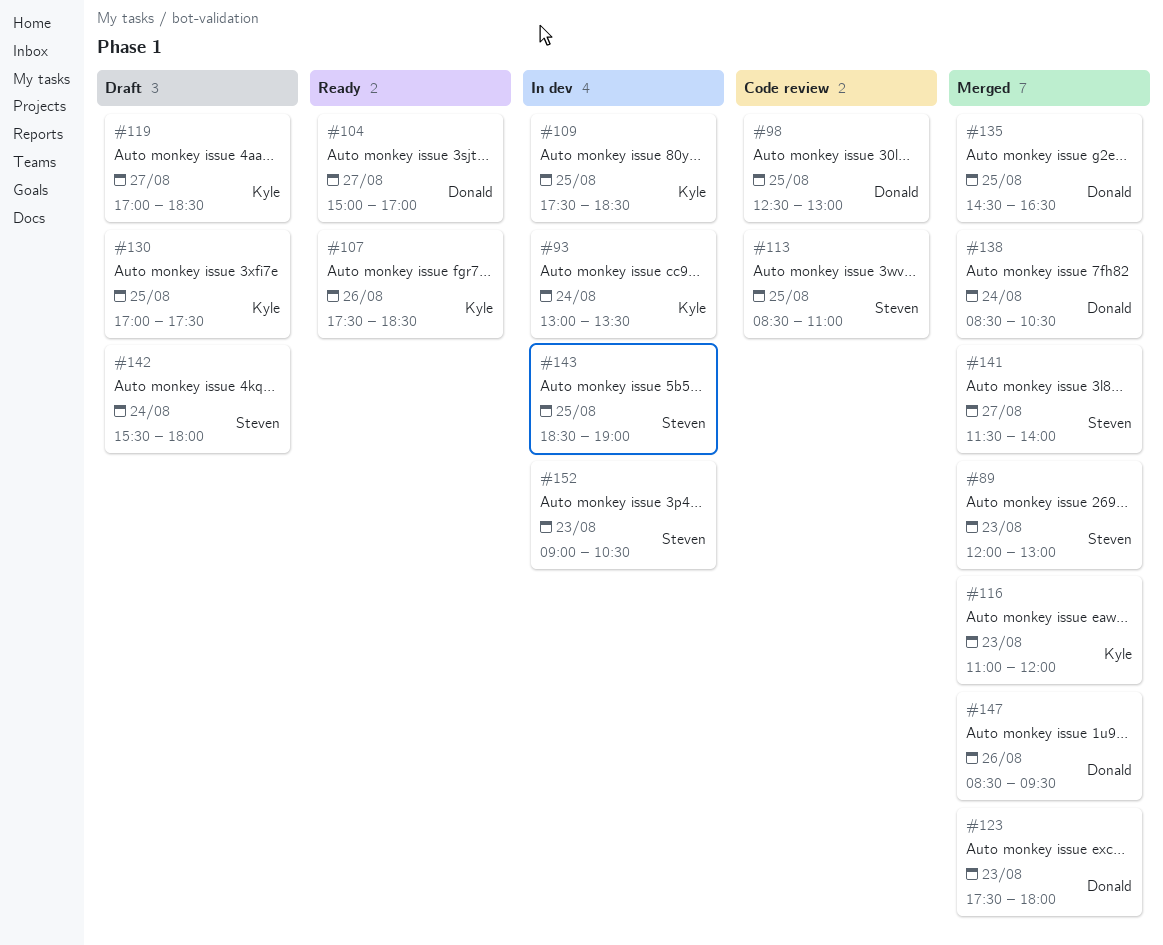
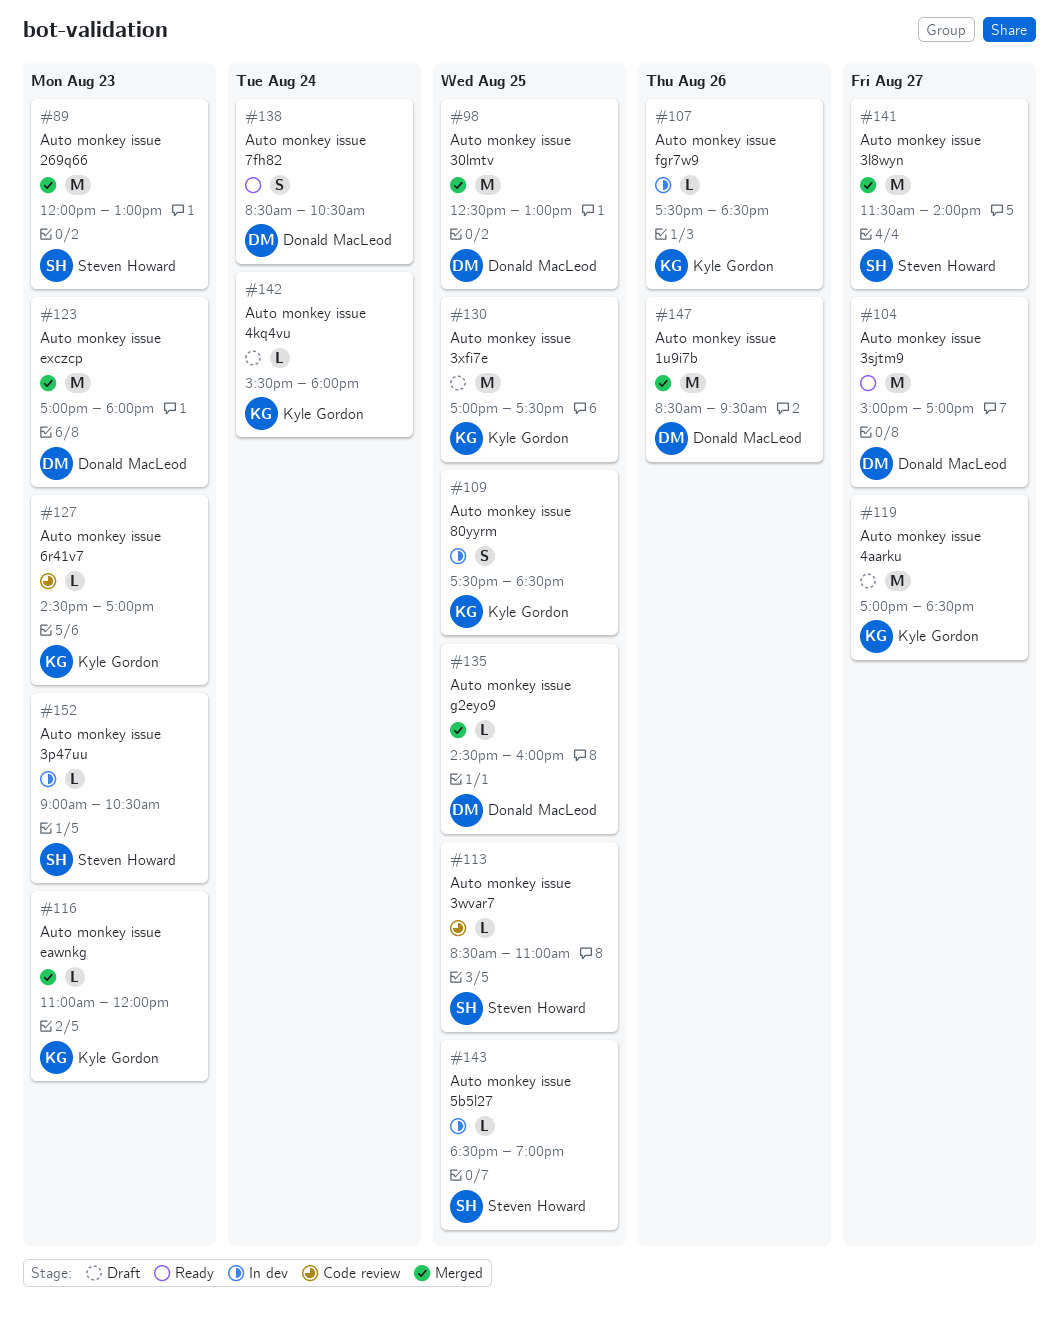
#93: present -> none
#98, status: Code review -> Merged
#107, status: Ready -> In dev
#123, begins: 17:30 -> 17:00
#127: none -> present
#135, ends: 16:30 -> 16:00
#138, status: Merged -> Ready
#142, owner: Steven Howard -> Kyle Gordon

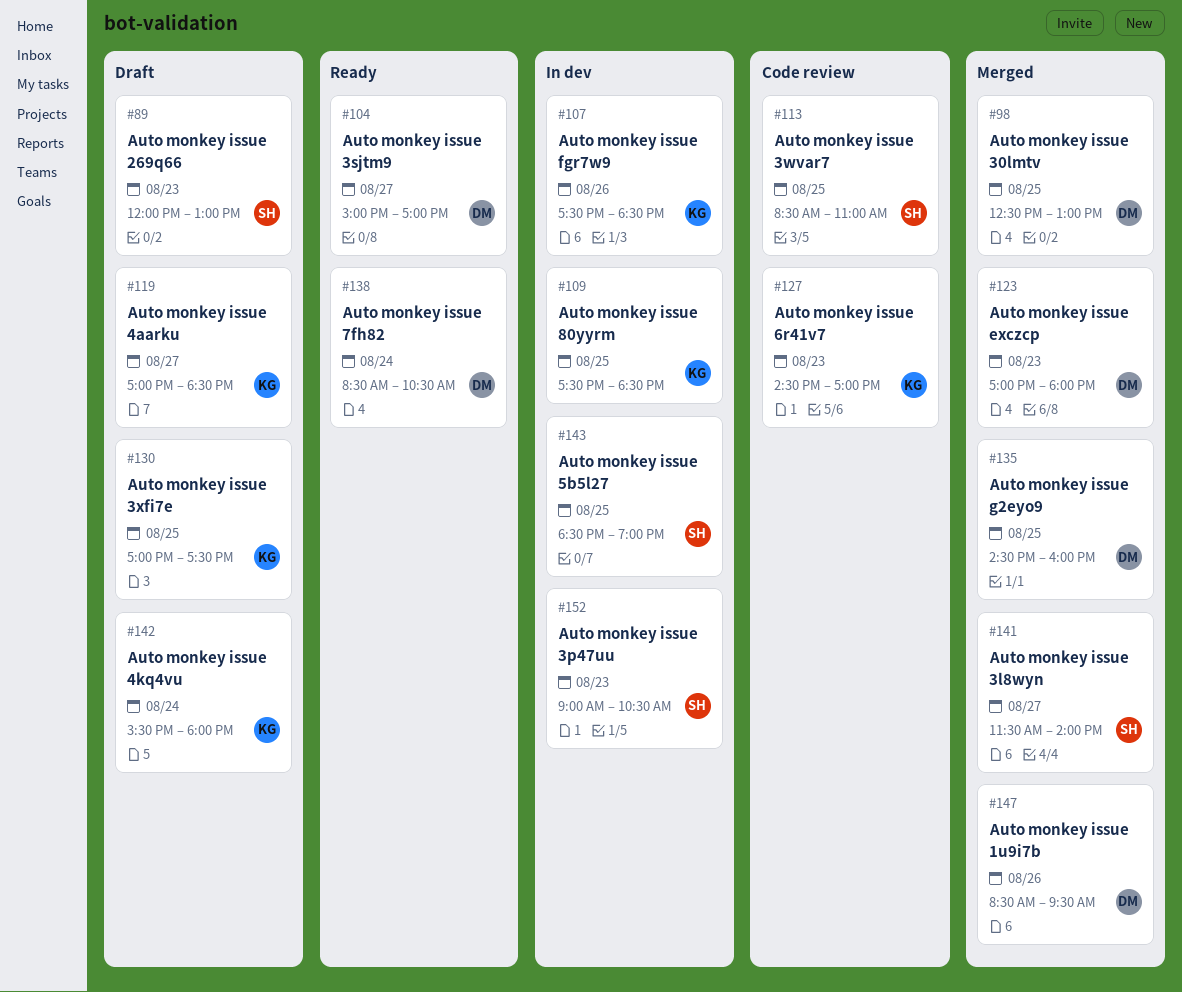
#89, status: Merged -> Draft
#116: present -> none

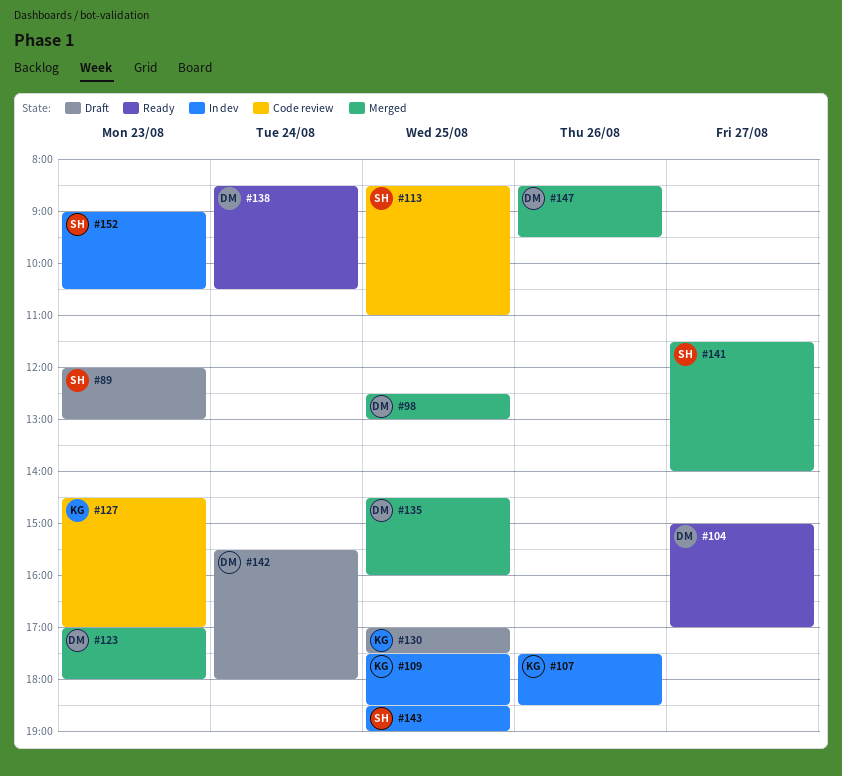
#119: present -> none
#142, owner: KG -> DM

